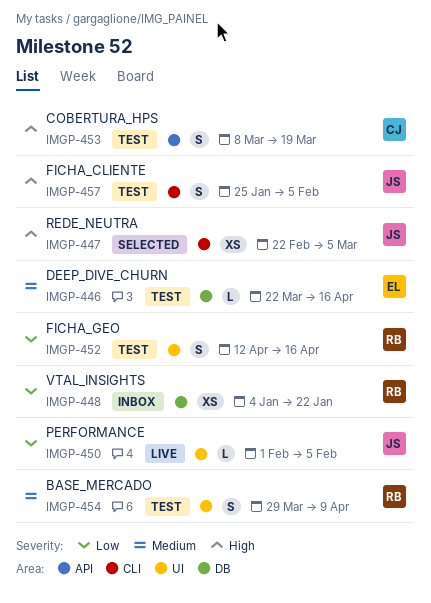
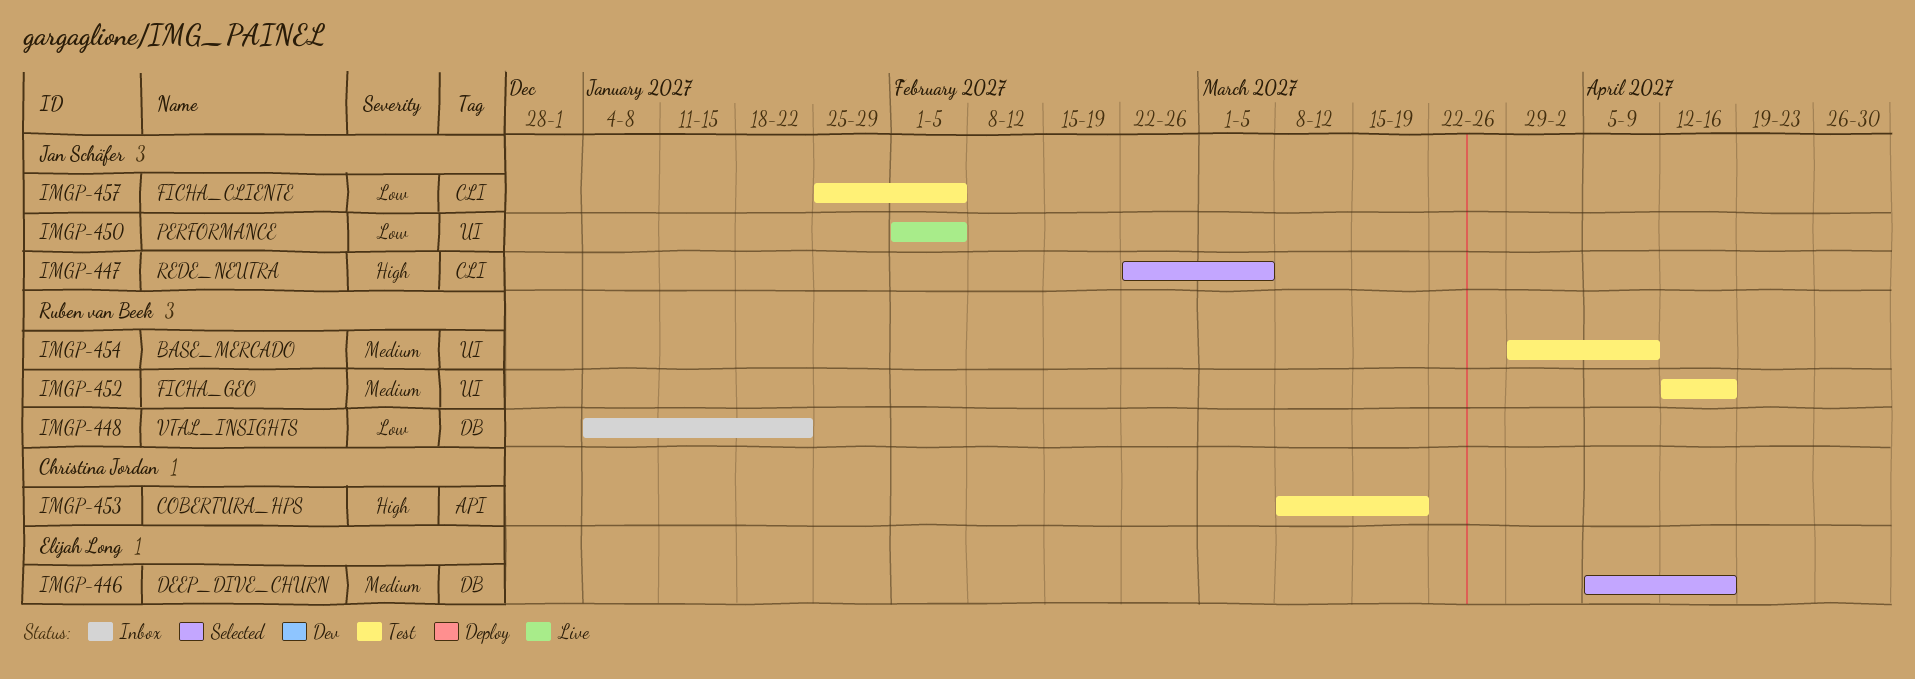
IMGP-446, status: Test -> Selected
IMGP-446, start: Mar 22 -> Apr 5
IMGP-452, priority: Low -> Medium
IMGP-457, priority: High -> Low

